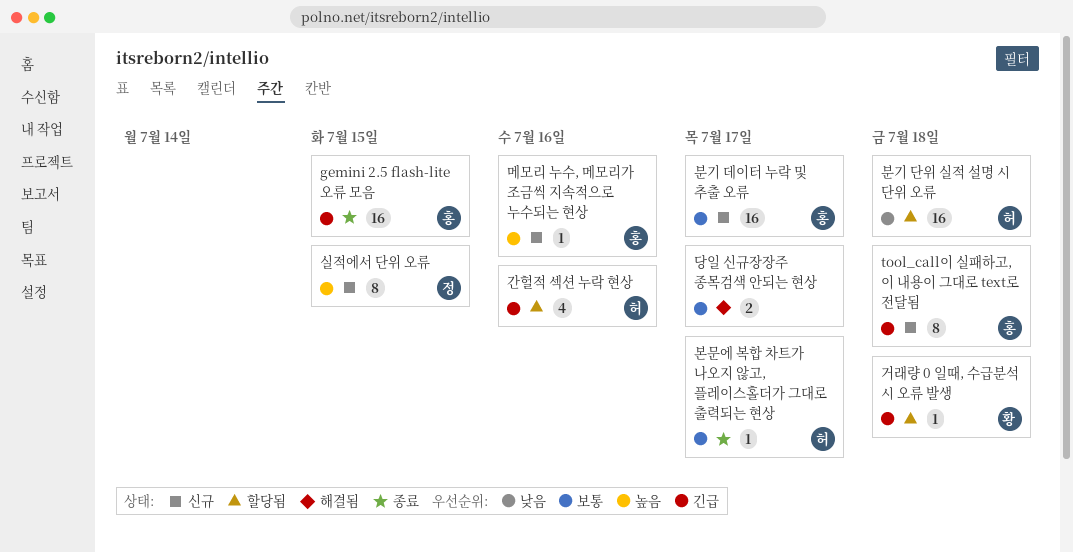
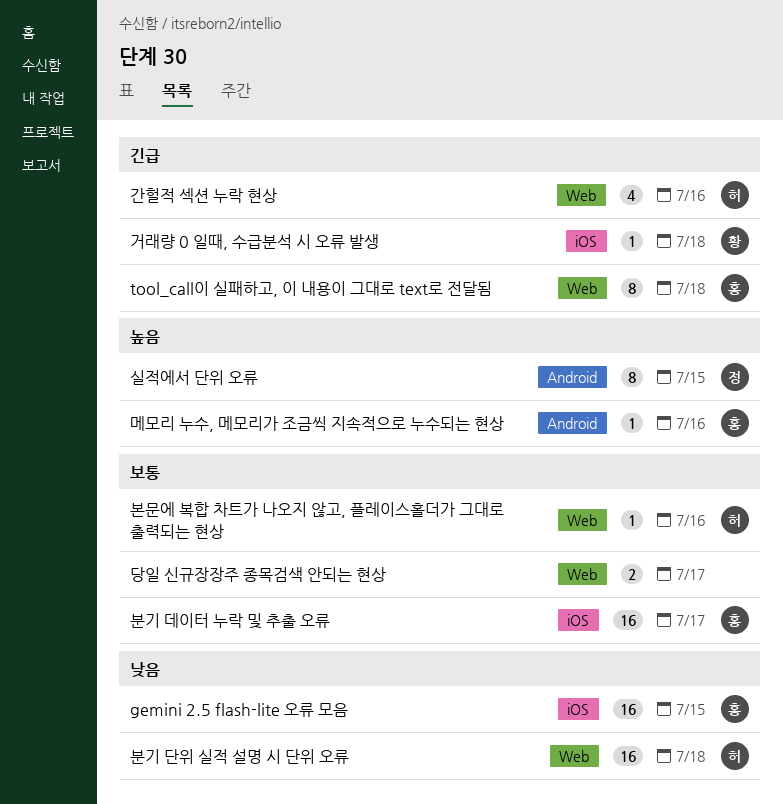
gemini 2.5 flash-lite 오류 모음, priority: 긴급 -> 낮음
본문에 복합 차트가 나오지 않고, 플레이스홀더가 그대로 출력되는 현상, due: Jul 17 -> Jul 16

